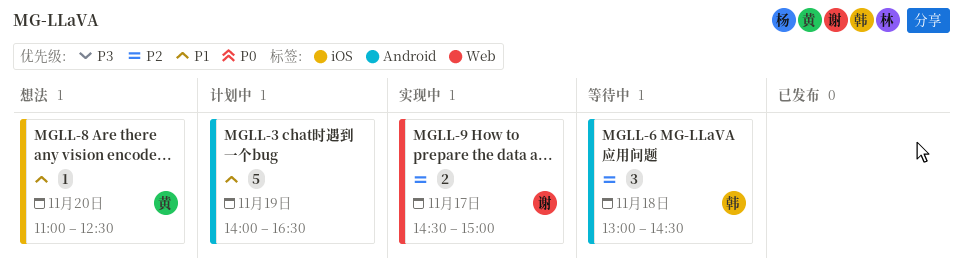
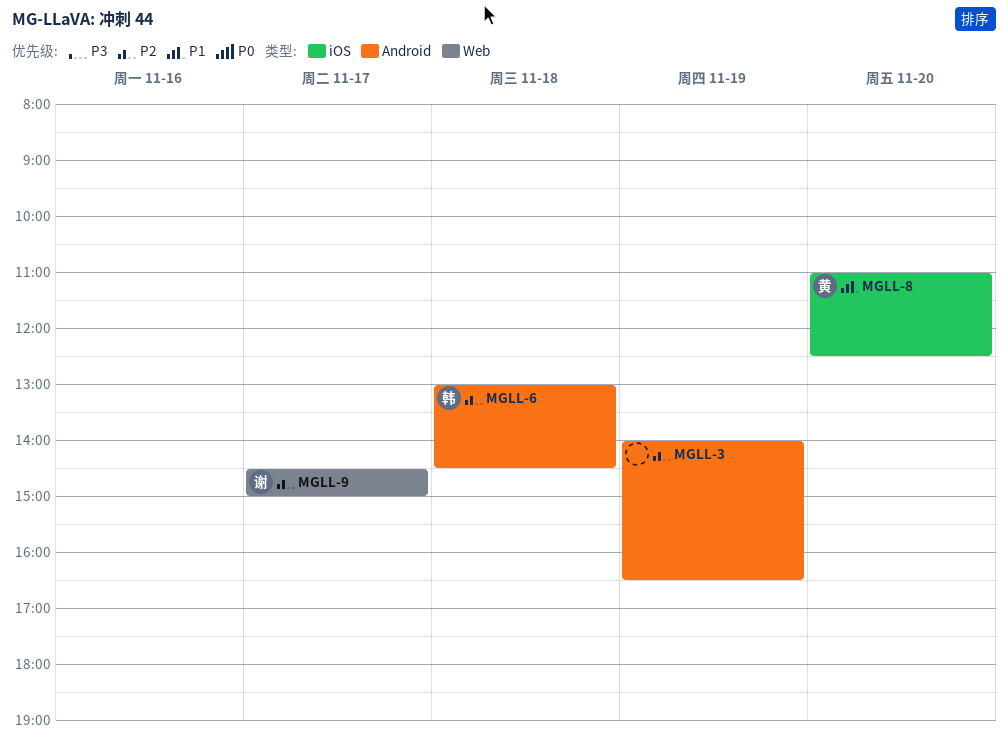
MGLL-3, priority: P1 -> P2

